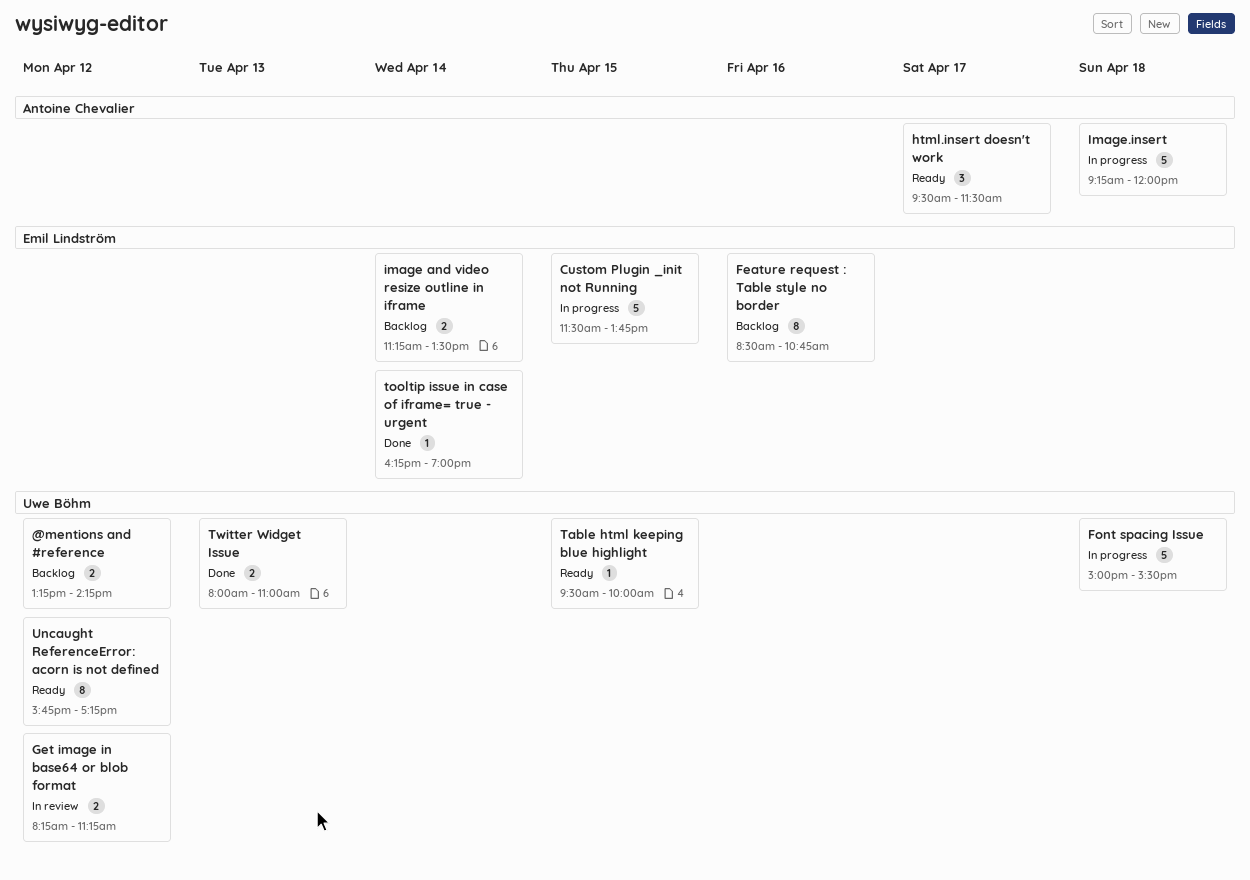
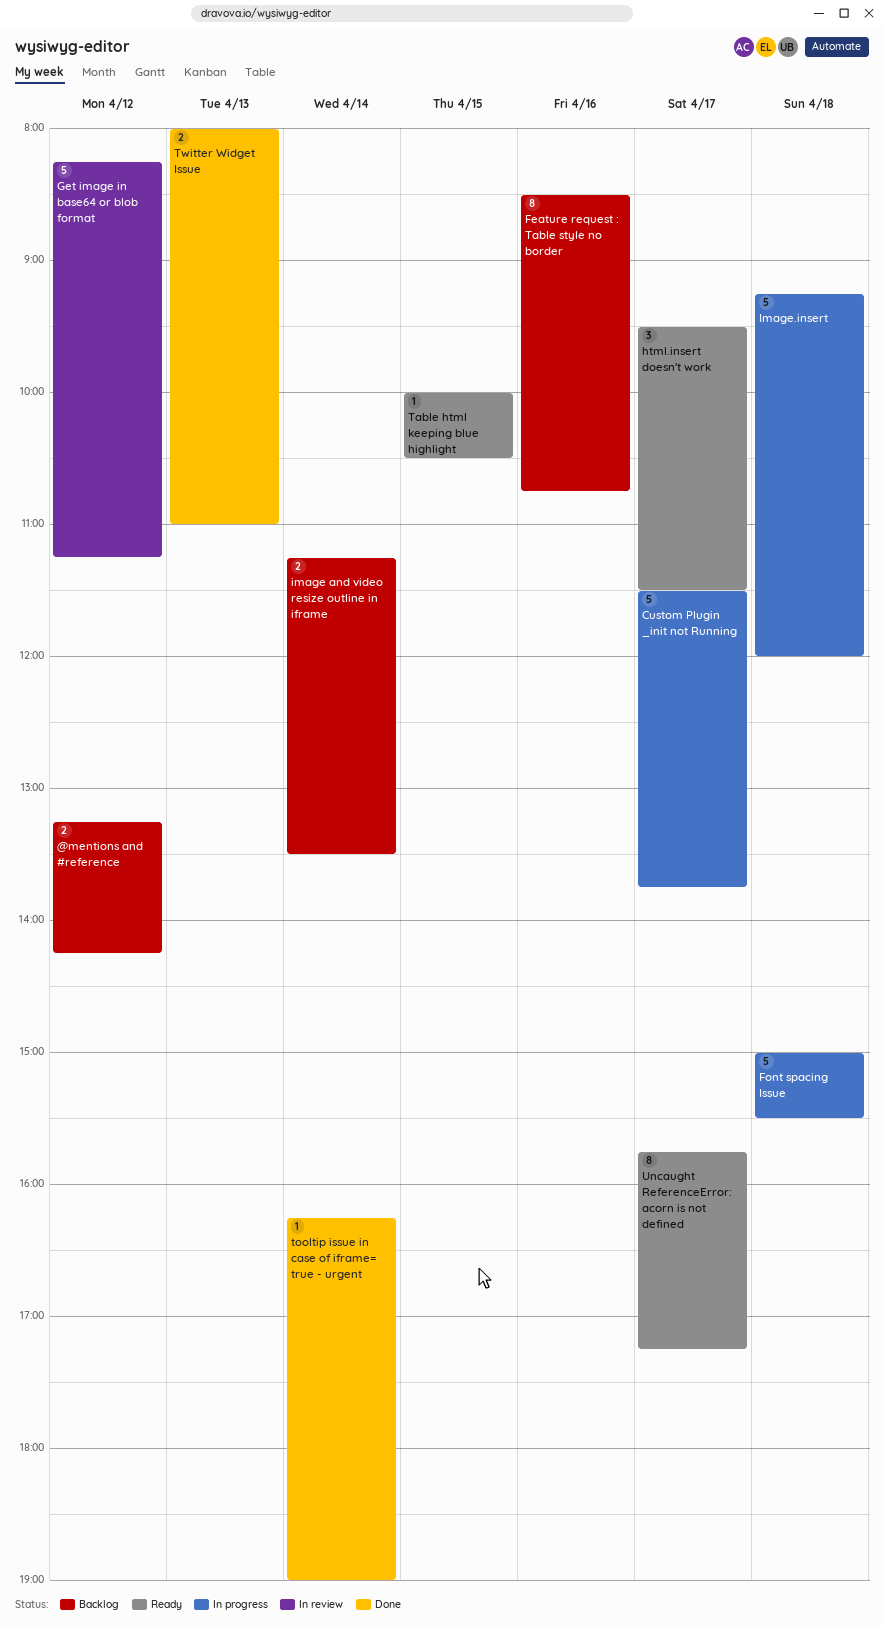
Custom Plugin _init not Running, day: Apr 15 -> Apr 17
Get image in base64 or blob format, estimate: 2 -> 5
Table html keeping blue highlight, begins: 09:30 -> 10:00
Table html keeping blue highlight, ends: 10:00 -> 10:30
Uncaught ReferenceError: acorn is not defined, day: Apr 12 -> Apr 17

